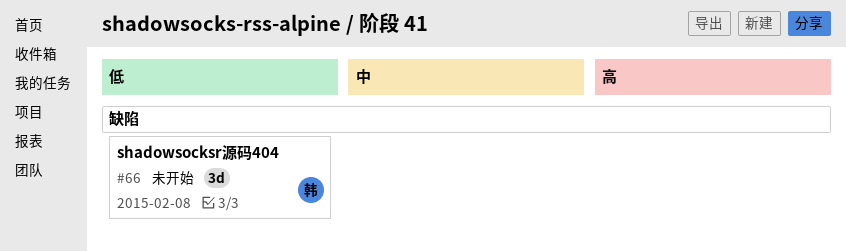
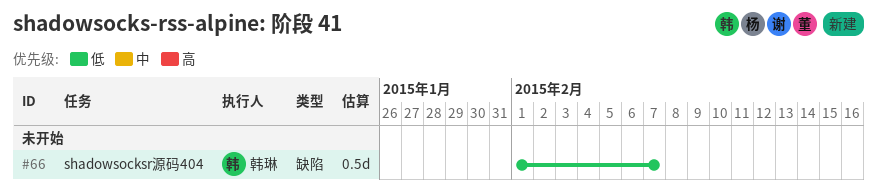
#66, estimate: 3d -> 0.5d
#66, due: Feb 8 -> Feb 7

